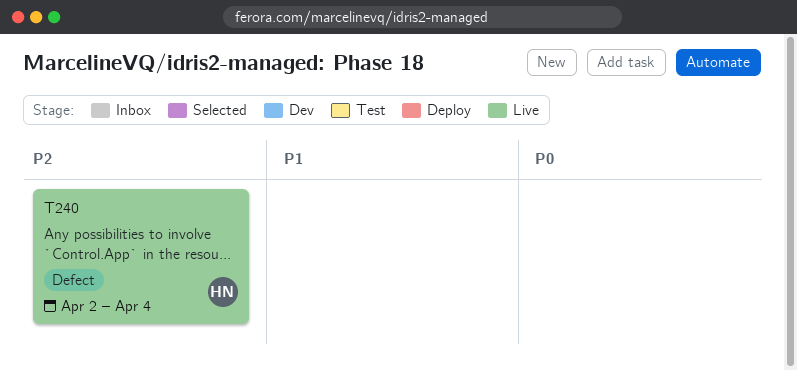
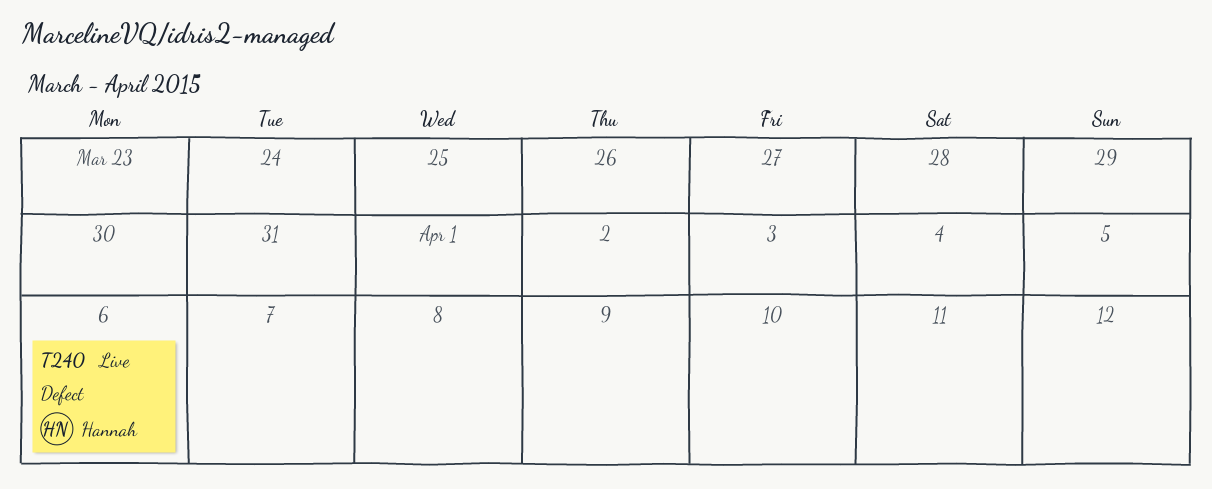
T240, due: Apr 4 -> Apr 6

